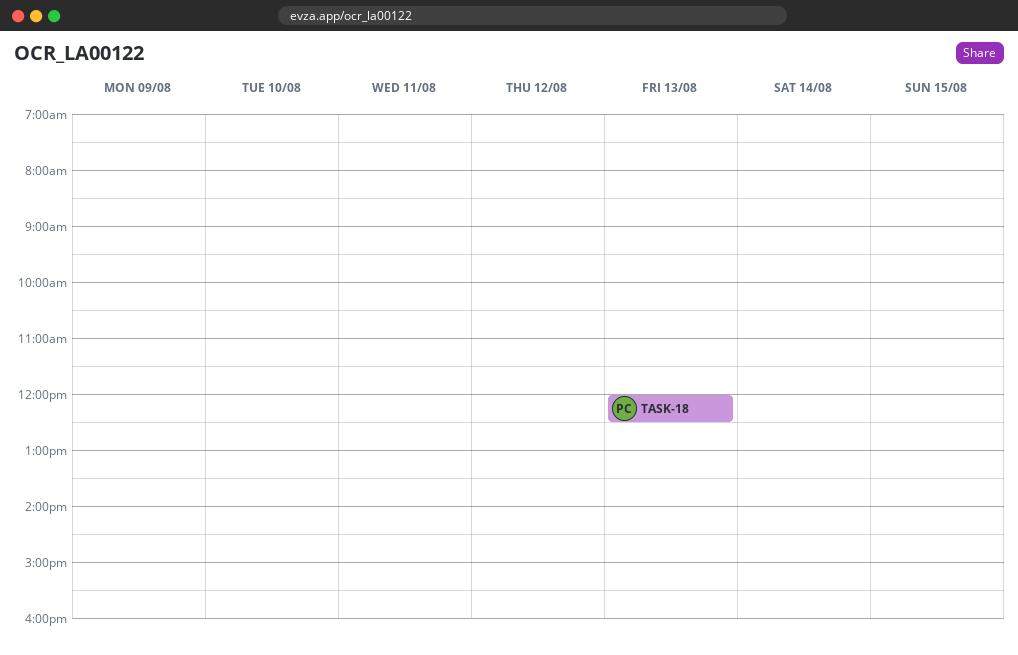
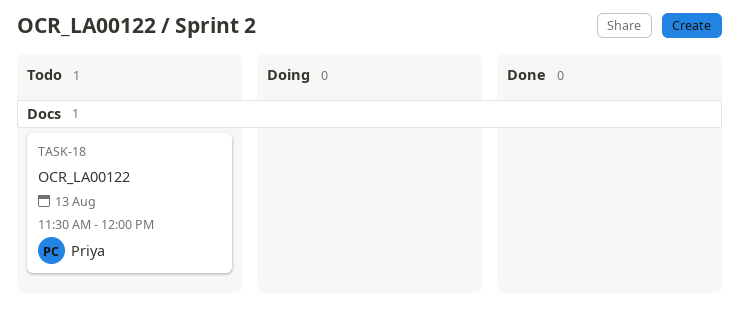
TASK-18, begins: 12:00 -> 11:30
TASK-18, ends: 12:30 -> 12:00

